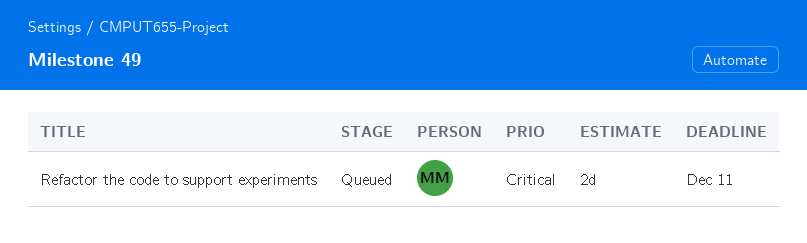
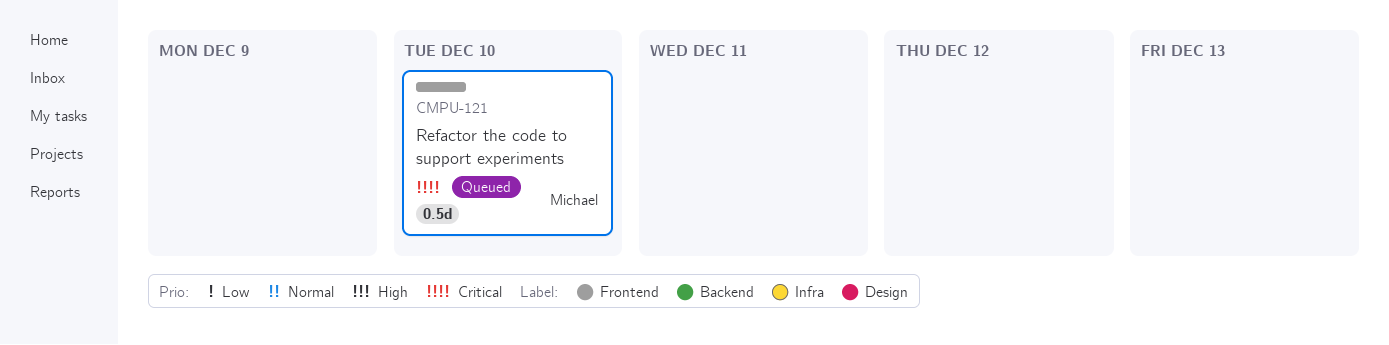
Refactor the code to support experiments, estimate: 2d -> 0.5d
Refactor the code to support experiments, due: Dec 11 -> Dec 10

